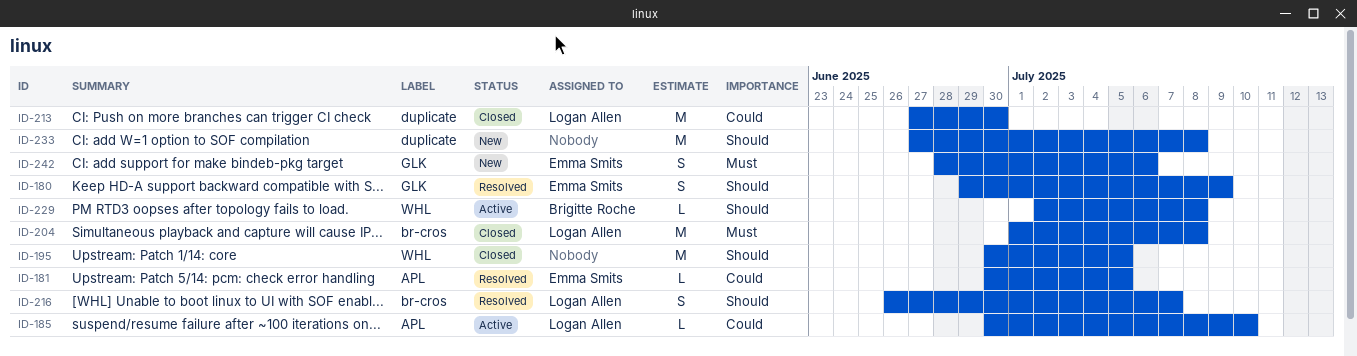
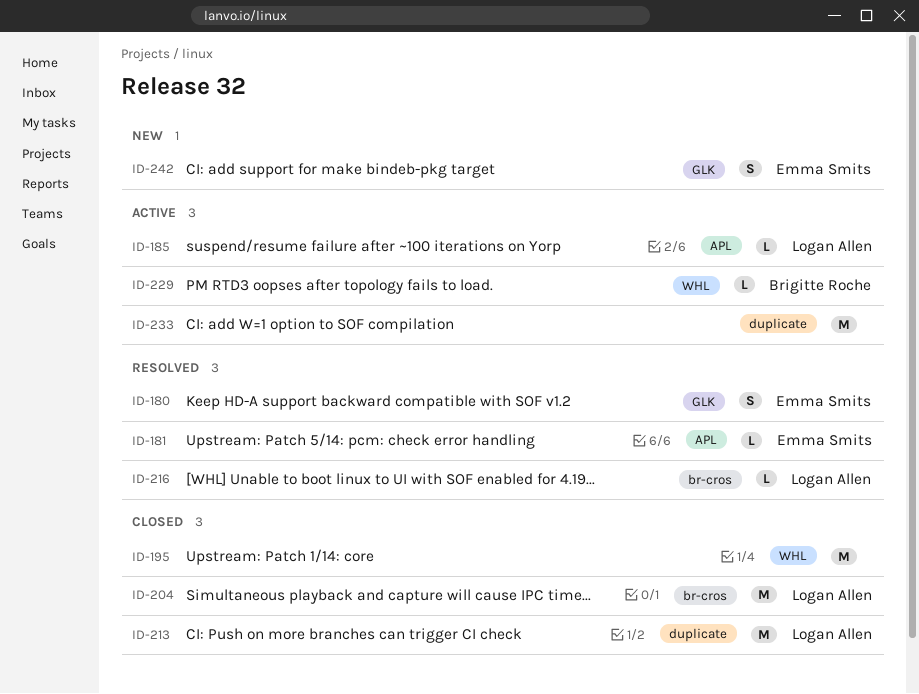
ID-216, estimate: S -> L
ID-233, status: New -> Active

